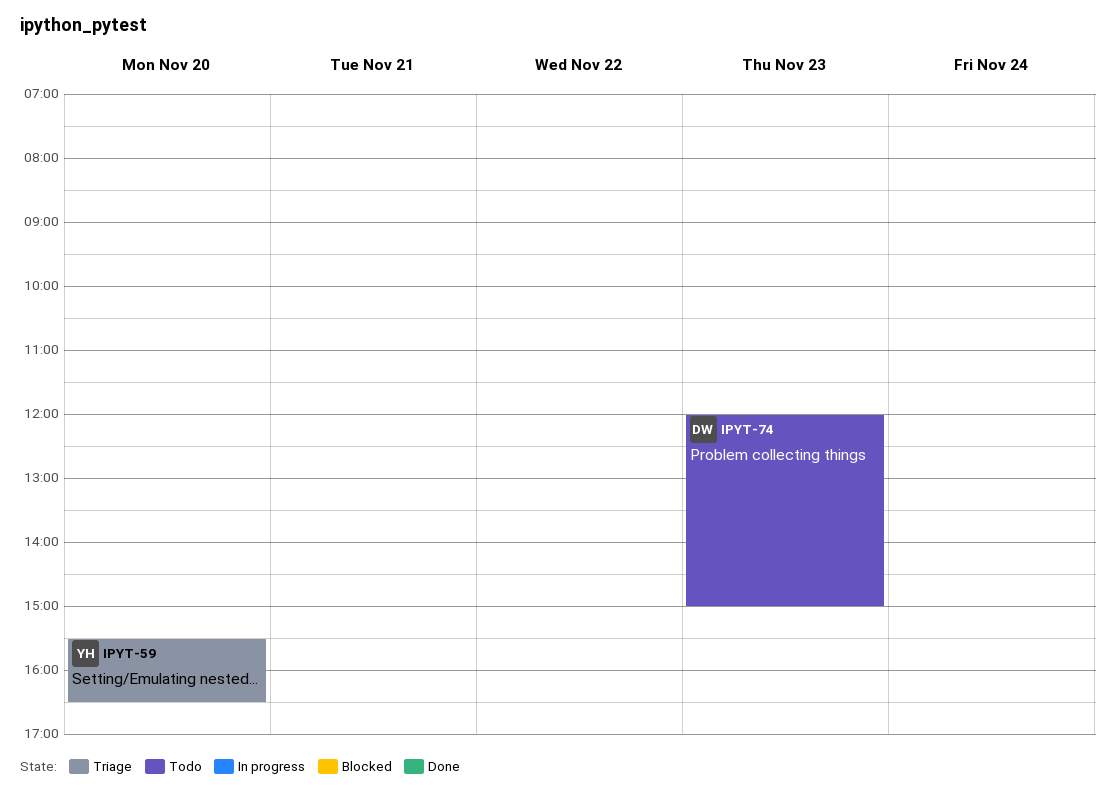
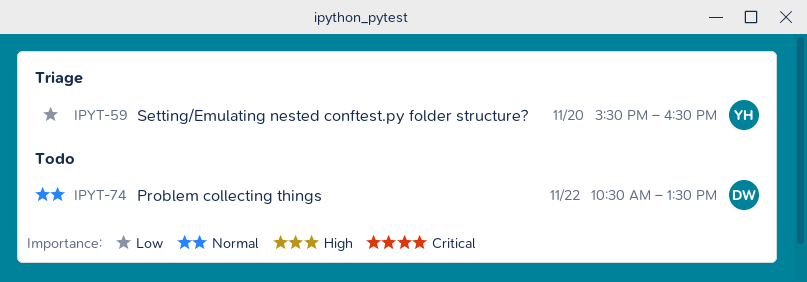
IPYT-74, day: Nov 23 -> Nov 22
IPYT-74, begins: 12:00 -> 10:30
IPYT-74, ends: 15:00 -> 13:30

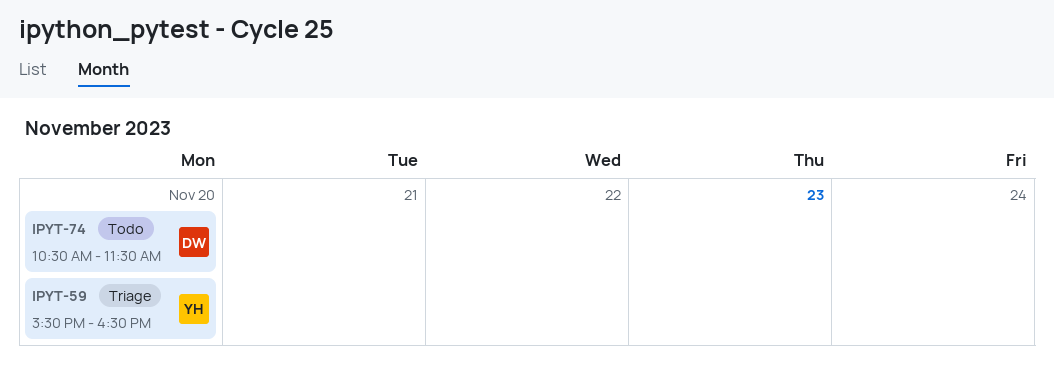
IPYT-74, day: Nov 22 -> Nov 20
IPYT-74, ends: 13:30 -> 11:30

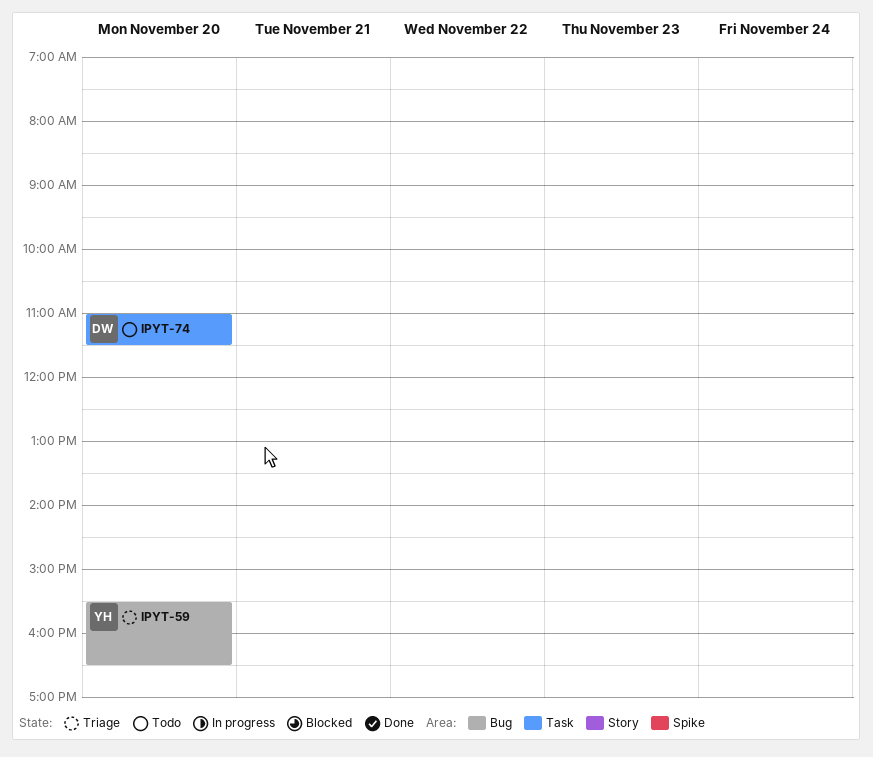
IPYT-74, begins: 10:30 -> 11:00

